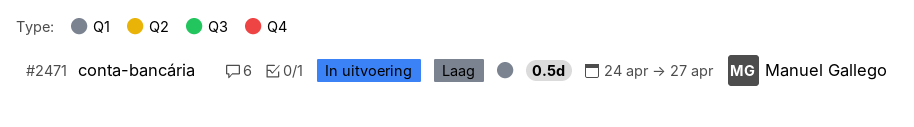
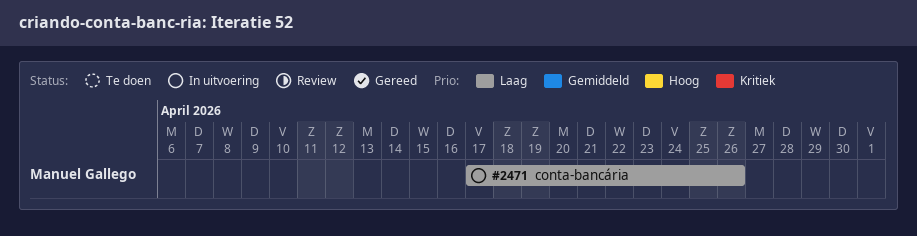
#2471, start: Apr 24 -> Apr 17
#2471, due: Apr 27 -> Apr 26

